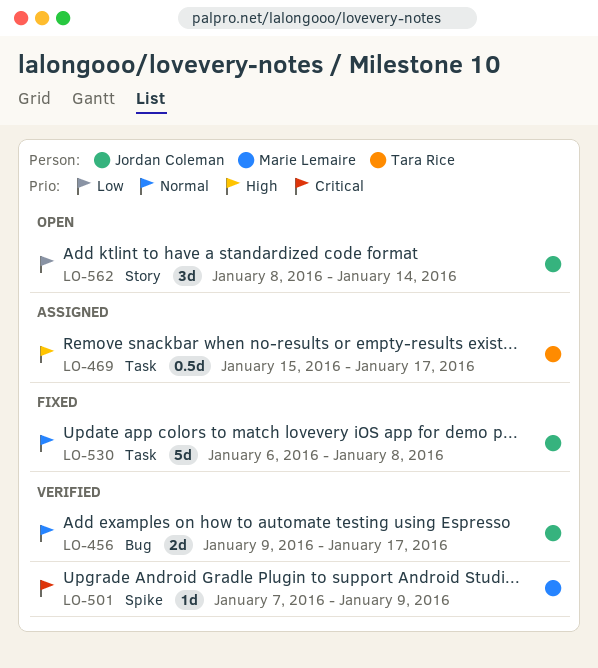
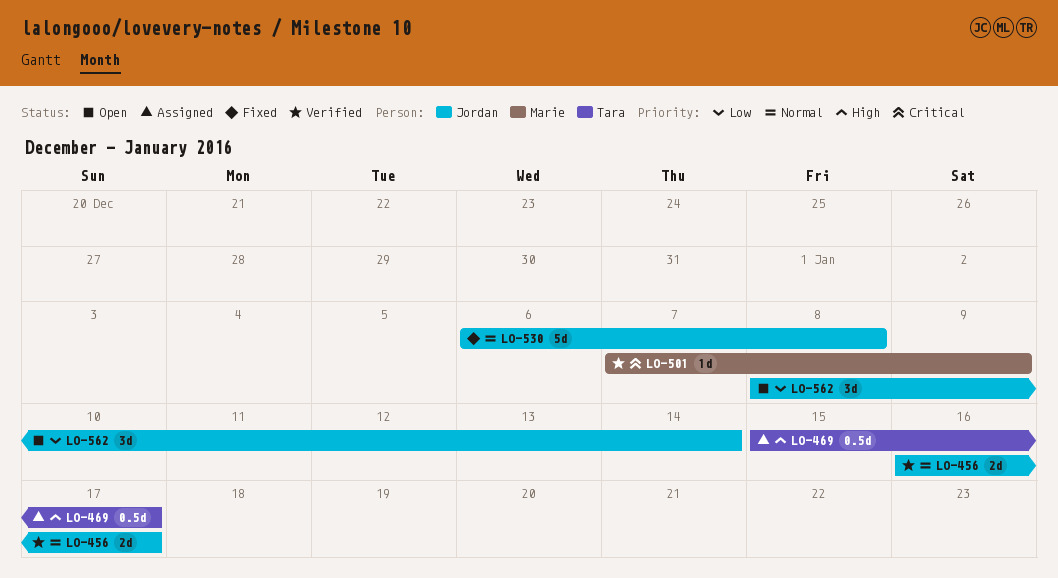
LO-456, start: Jan 9 -> Jan 16

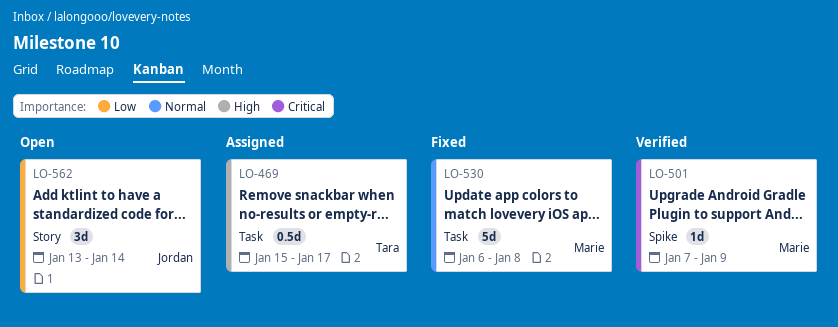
LO-456: present -> none
LO-530, owner: Jordan -> Marie
LO-562, start: Jan 8 -> Jan 13

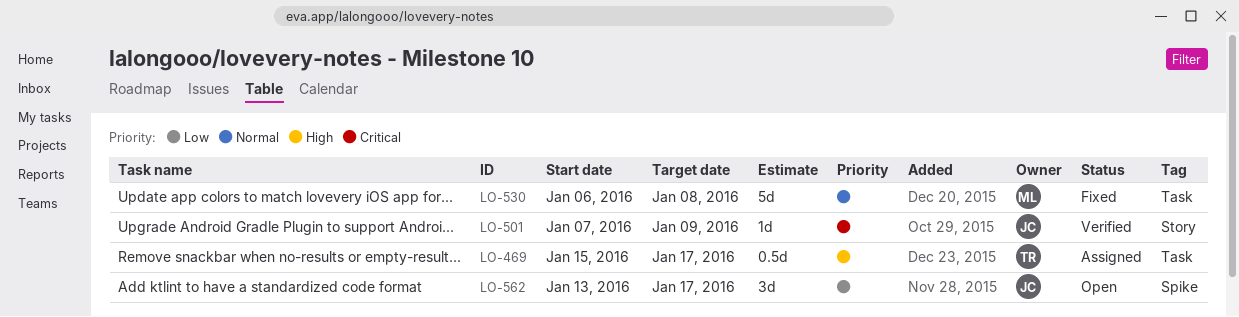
LO-501, owner: Marie -> Jordan
LO-501, label: Spike -> Story
LO-562, label: Story -> Spike
LO-562, due: Jan 14 -> Jan 17

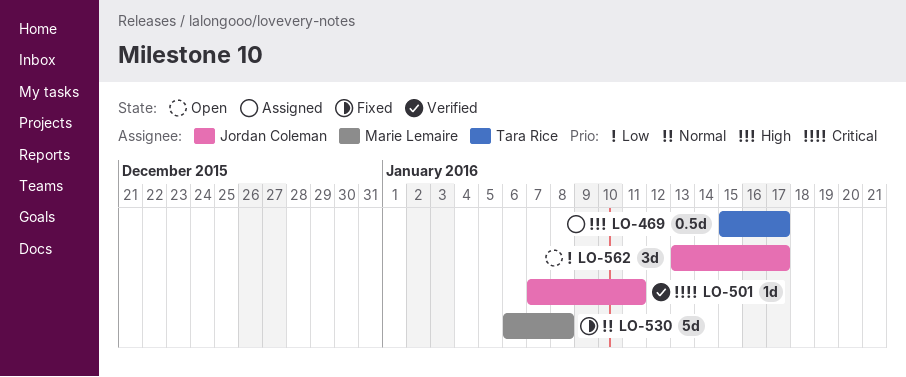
LO-501, due: Jan 9 -> Jan 11

